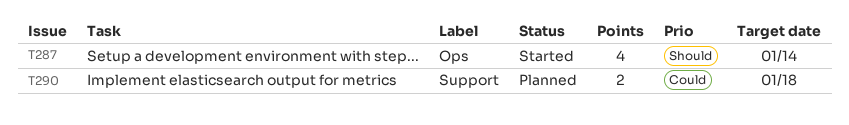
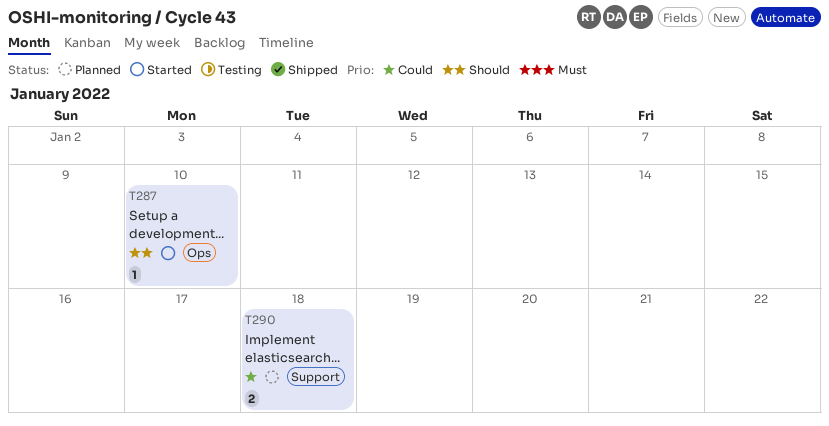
T287, estimate: 4 -> 1
T287, due: Jan 14 -> Jan 10

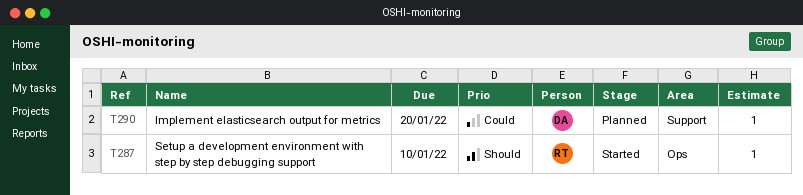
T290, estimate: 2 -> 1
T290, due: Jan 18 -> Jan 20

